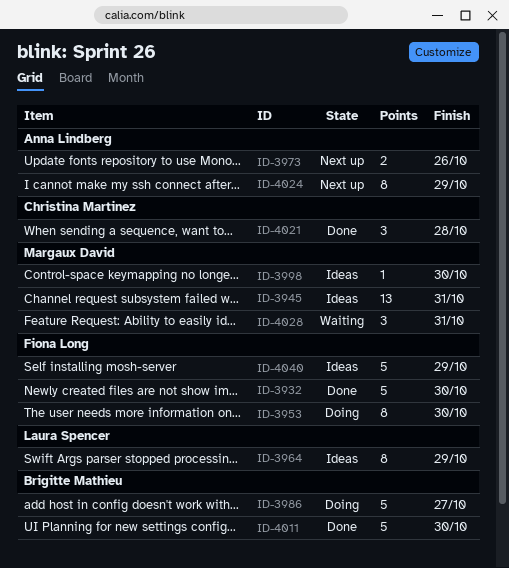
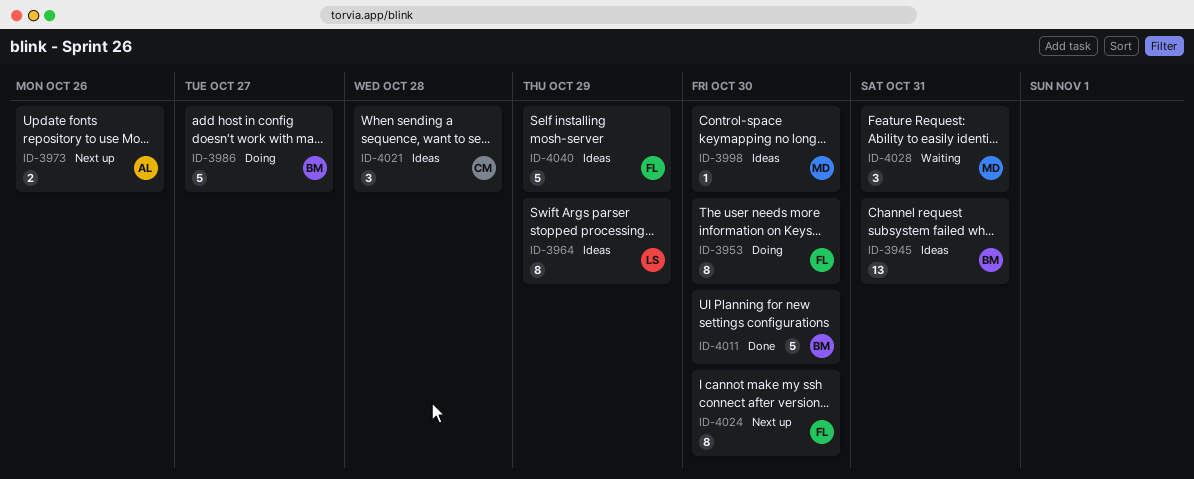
ID-3932: present -> none
ID-3945, owner: Margaux David -> Brigitte Mathieu
ID-4021, status: Done -> Ideas
ID-4024, owner: Anna Lindberg -> Fiona Long
ID-4024, due: Oct 29 -> Oct 30

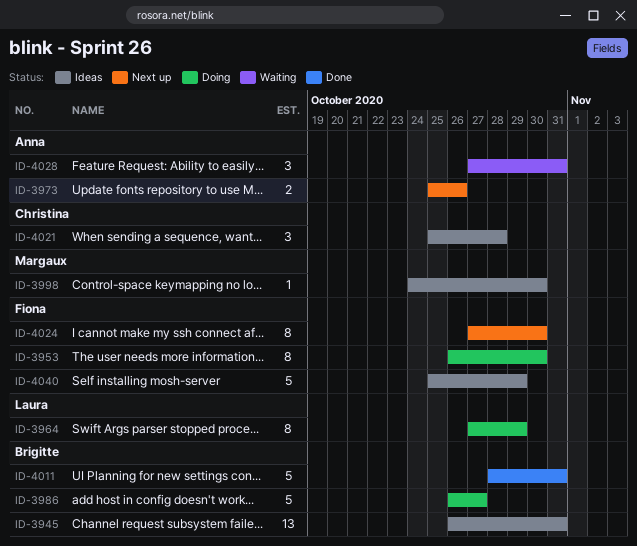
ID-3964, status: Ideas -> Doing
ID-4011, due: Oct 30 -> Oct 31
ID-4028, owner: Margaux -> Anna

